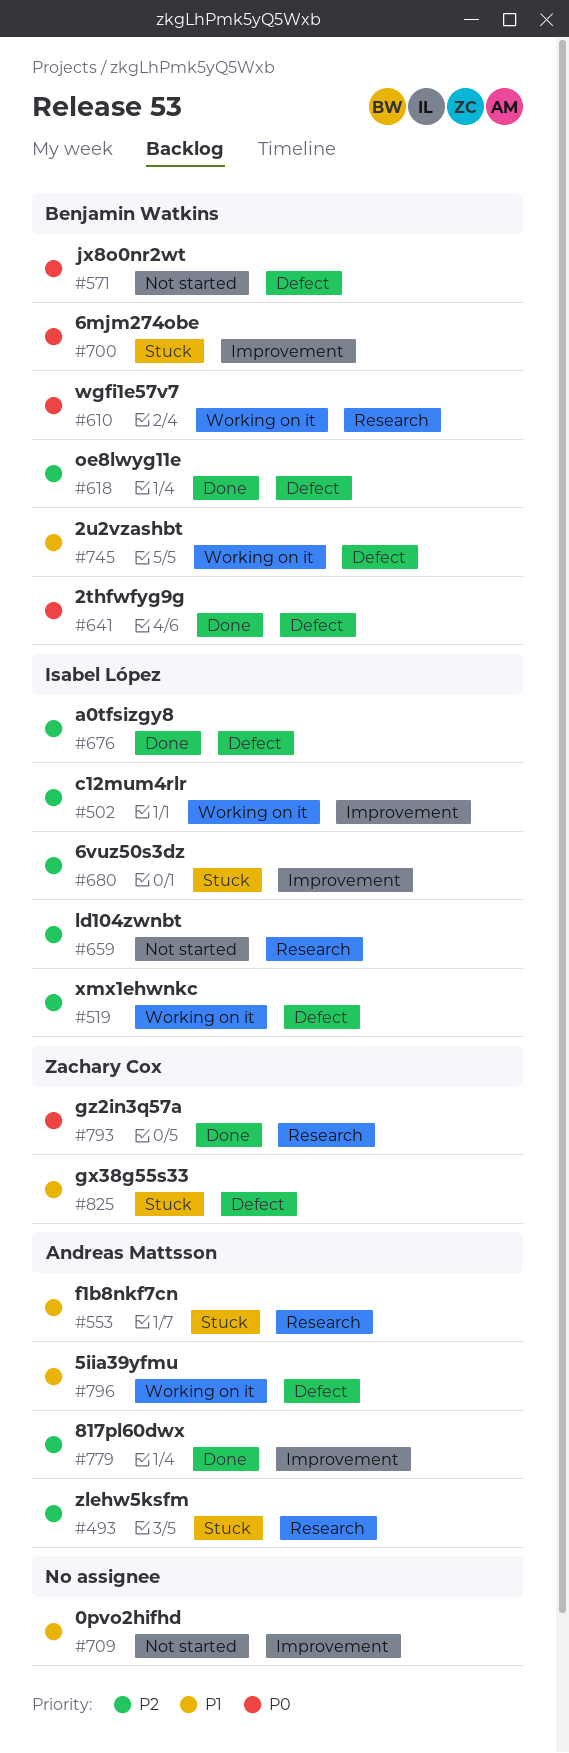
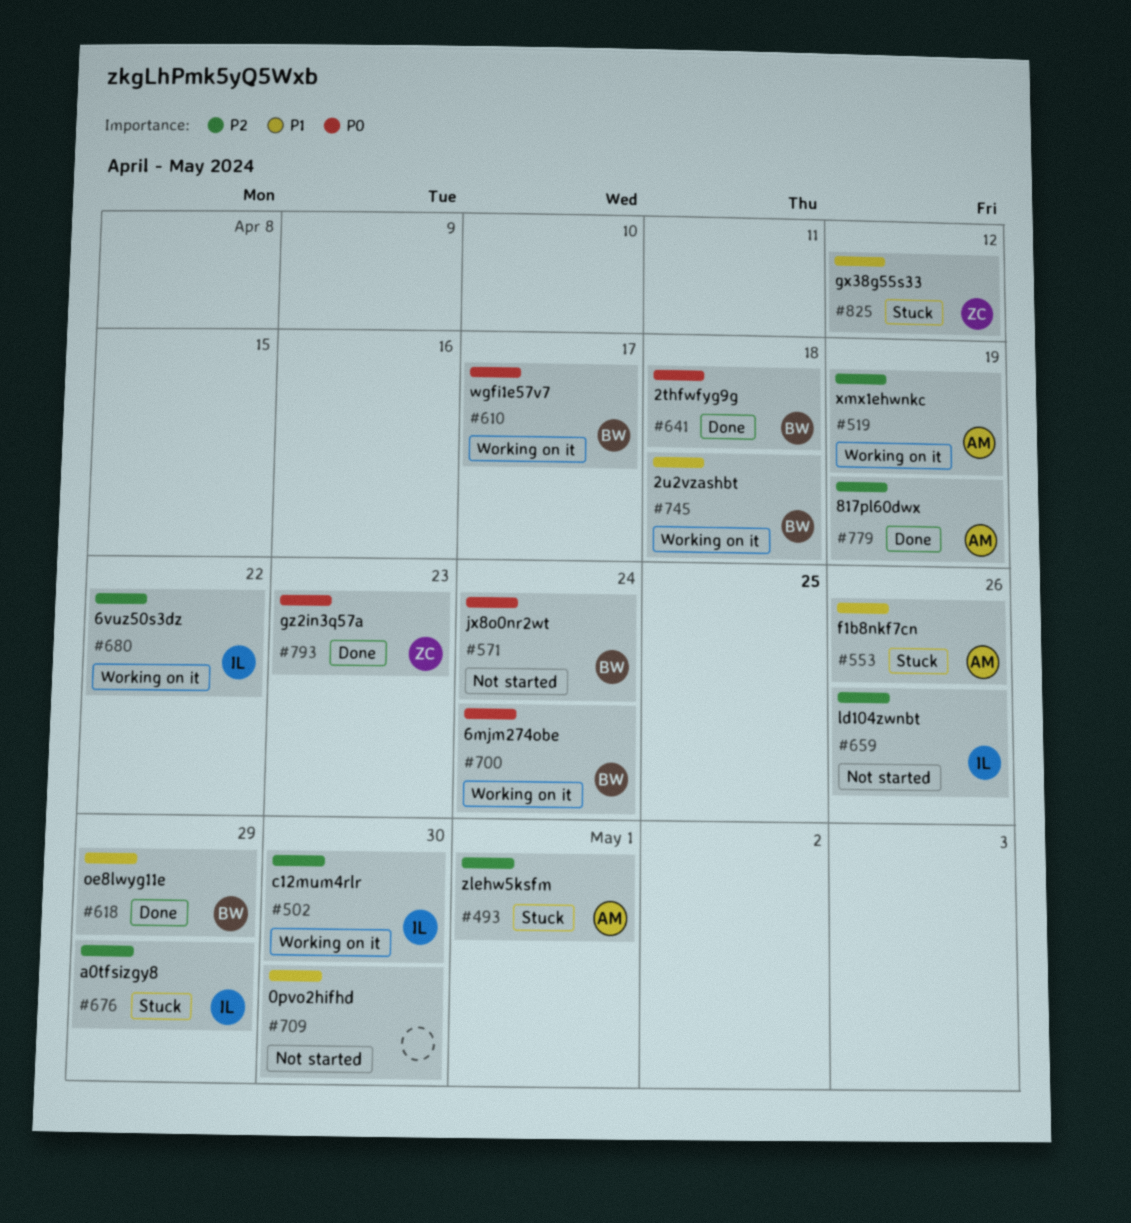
#519, owner: Isabel López -> Andreas Mattsson
#618, priority: P2 -> P1
#676, status: Done -> Stuck
#680, status: Stuck -> Working on it
#700, status: Stuck -> Working on it
#796: present -> none

